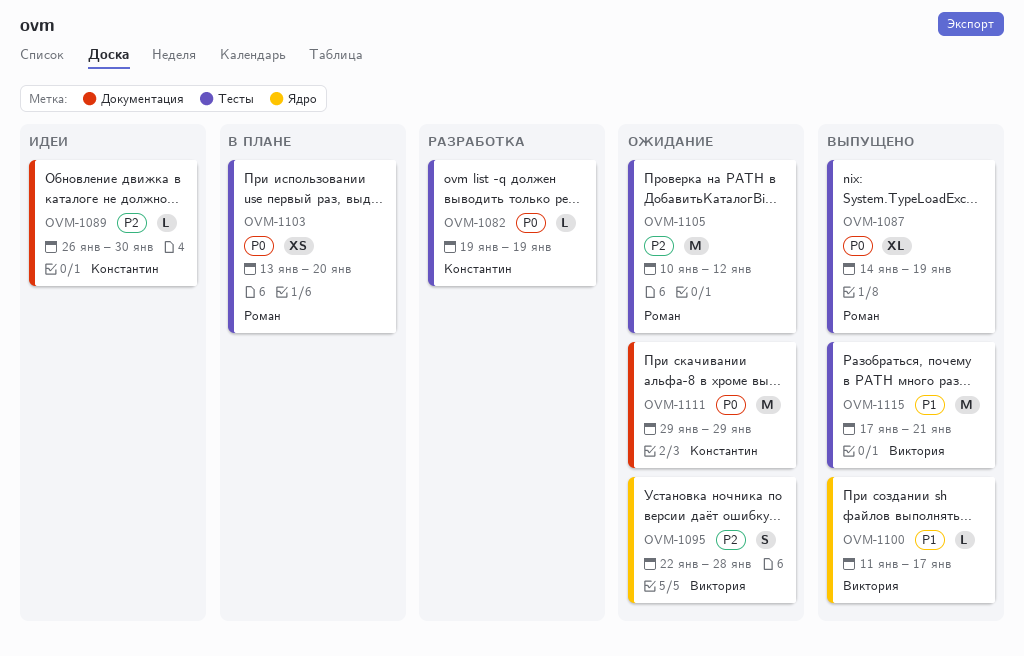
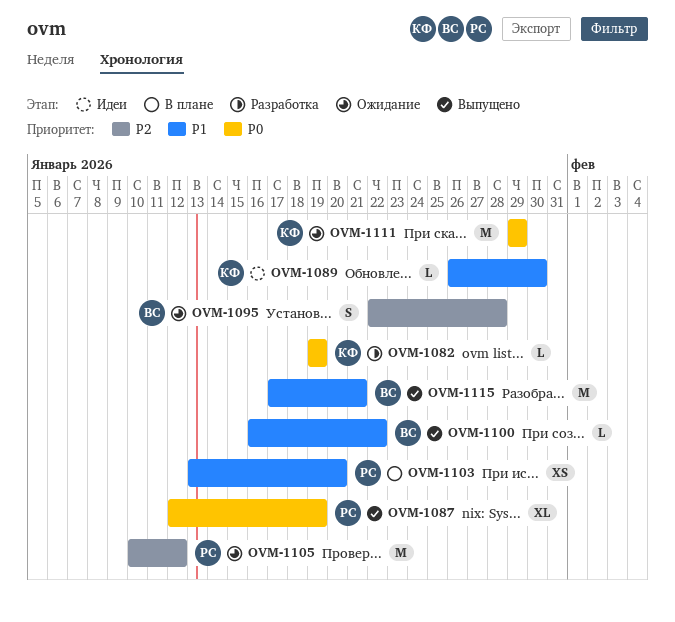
OVM-1087, start: Jan 14 -> Jan 12
OVM-1089, priority: P2 -> P1
OVM-1100, start: Jan 11 -> Jan 16
OVM-1100, due: Jan 17 -> Jan 22
OVM-1103, priority: P0 -> P1

